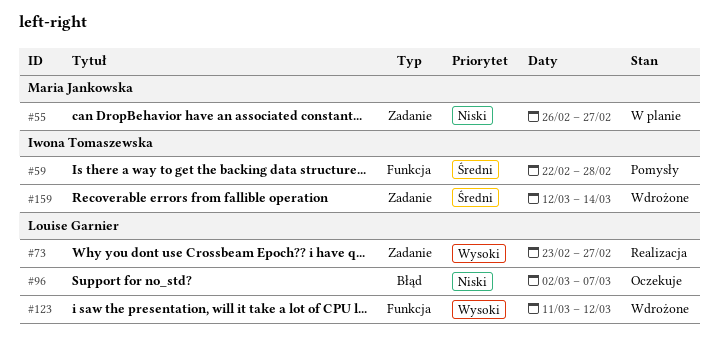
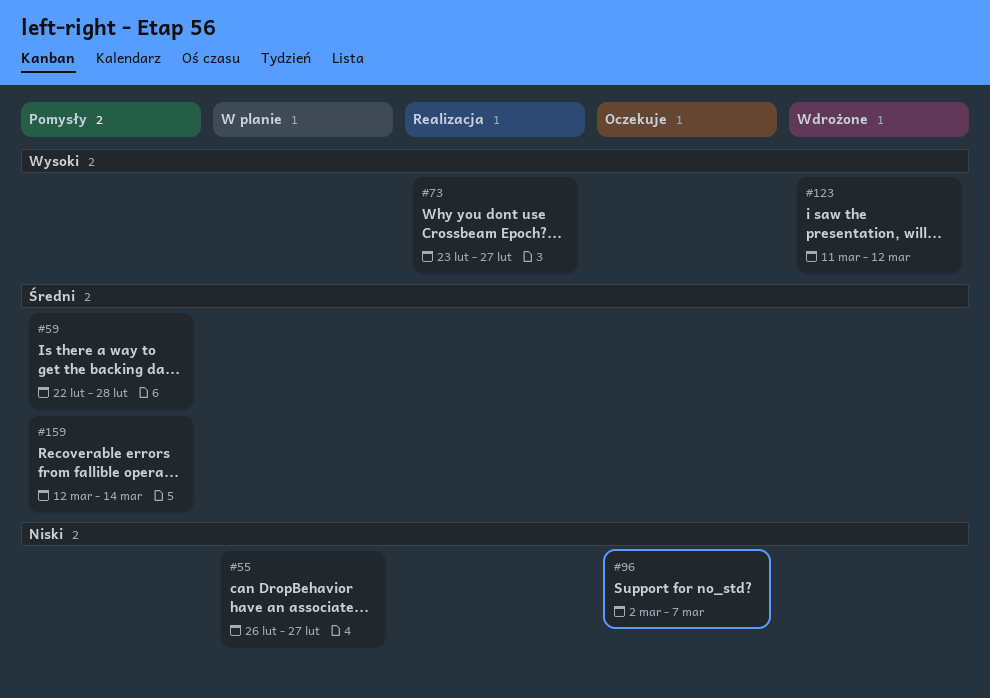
#159, status: Wdrożone -> Pomysły

